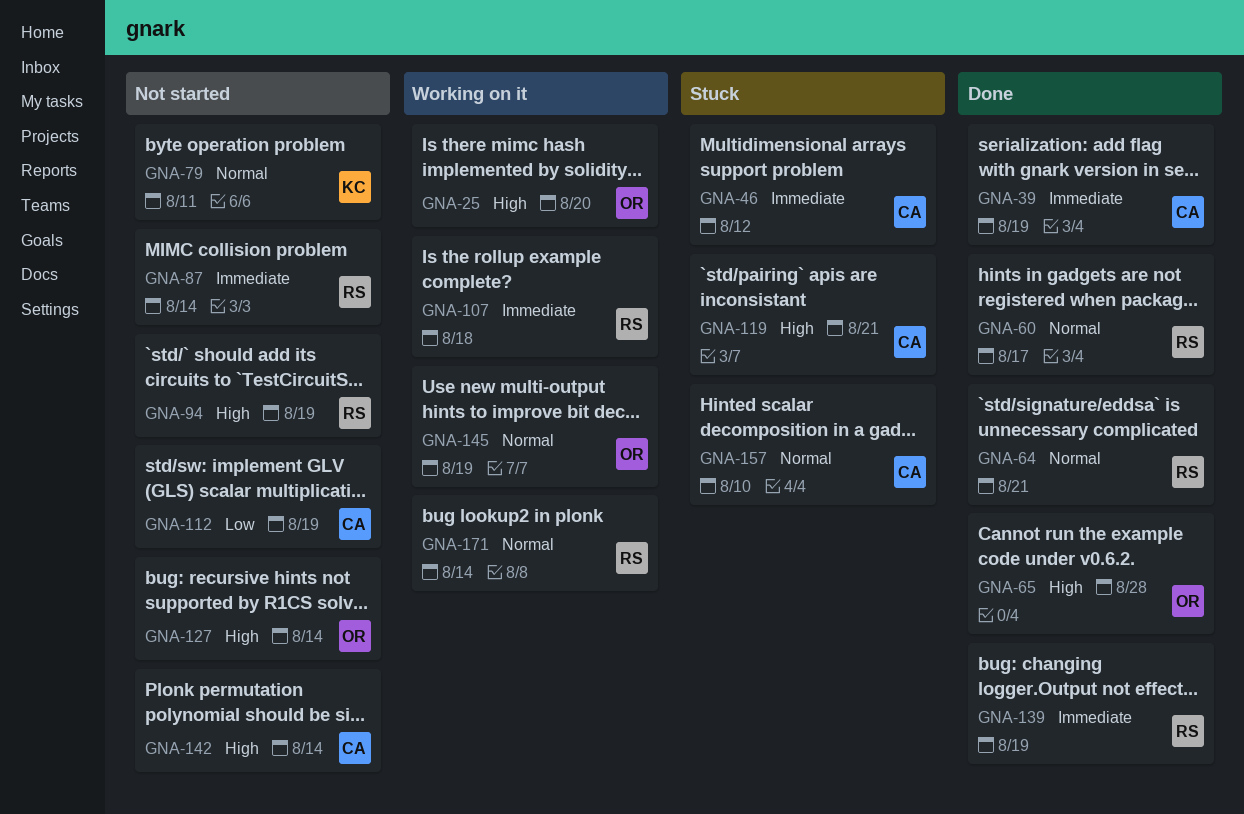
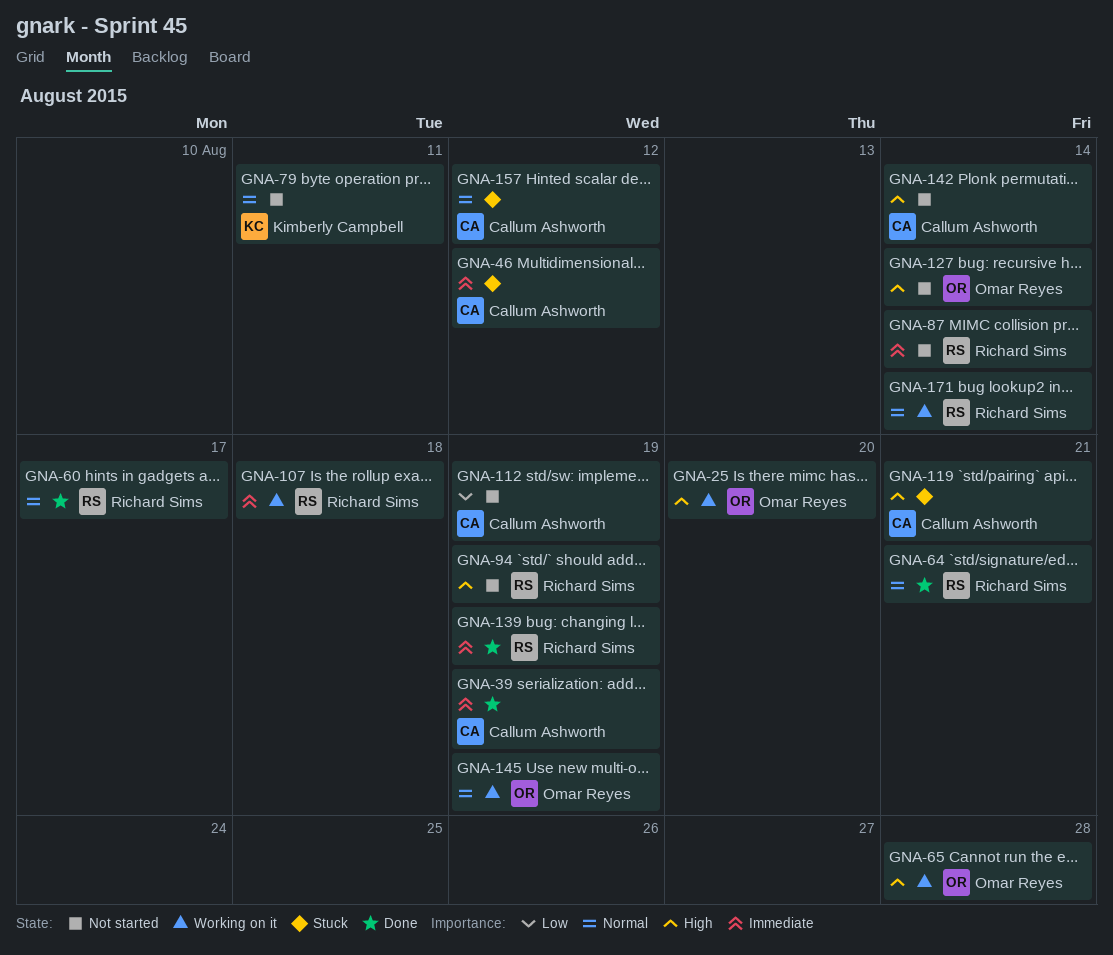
GNA-65, status: Done -> Working on it
GNA-157, due: Aug 10 -> Aug 12

